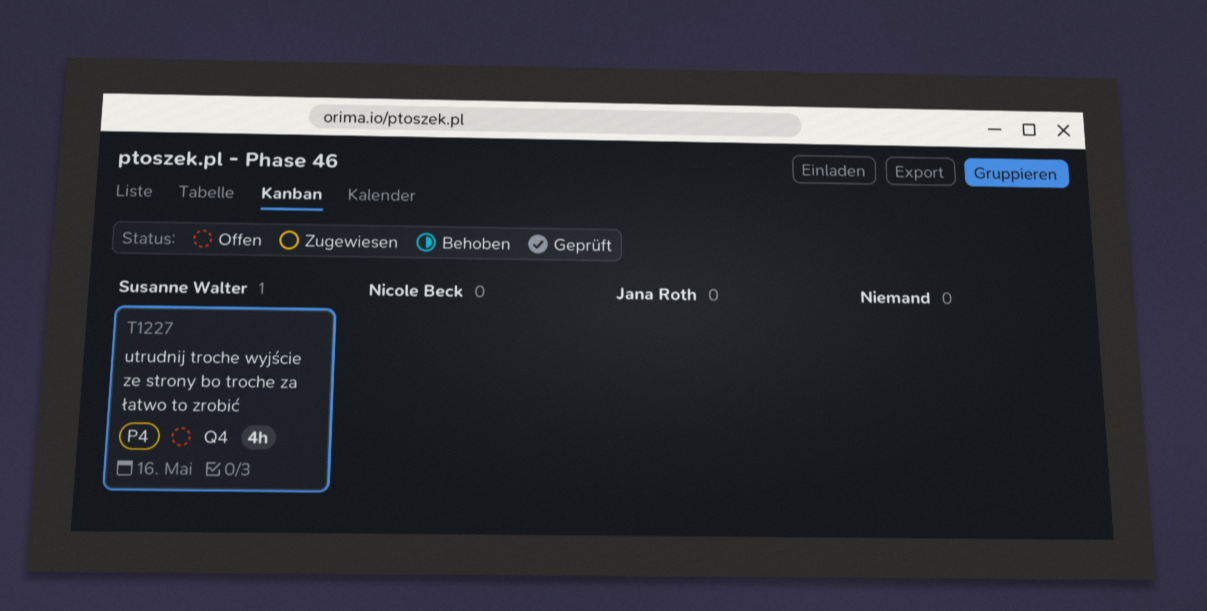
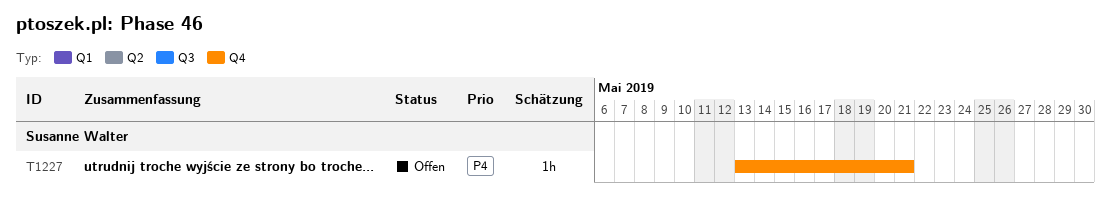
T1227, estimate: 4h -> 1h
T1227, due: May 16 -> May 21

